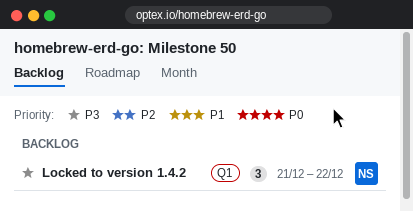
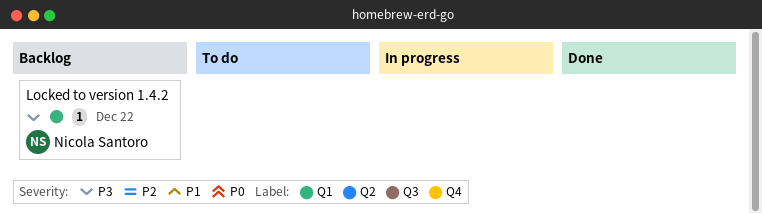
Locked to version 1.4.2, estimate: 3 -> 1

